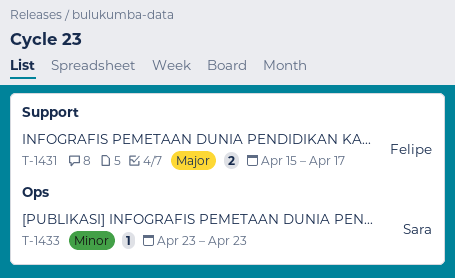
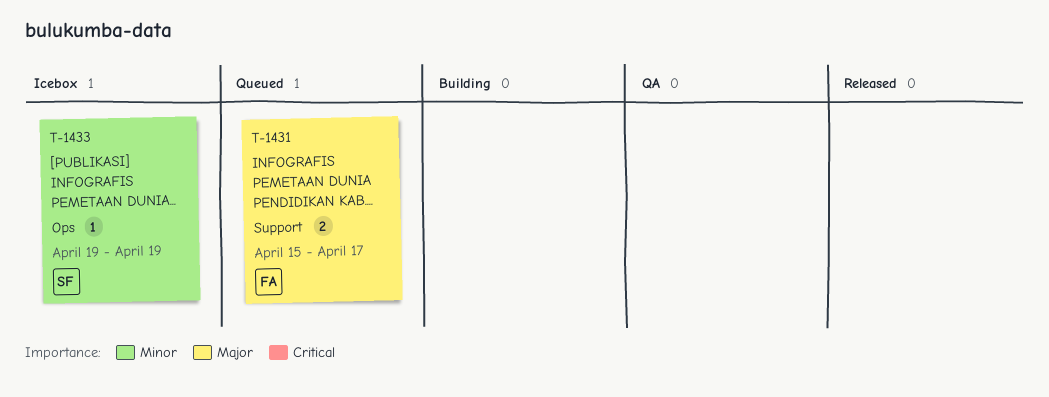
T-1433, start: Apr 23 -> Apr 19
T-1433, due: Apr 23 -> Apr 19

